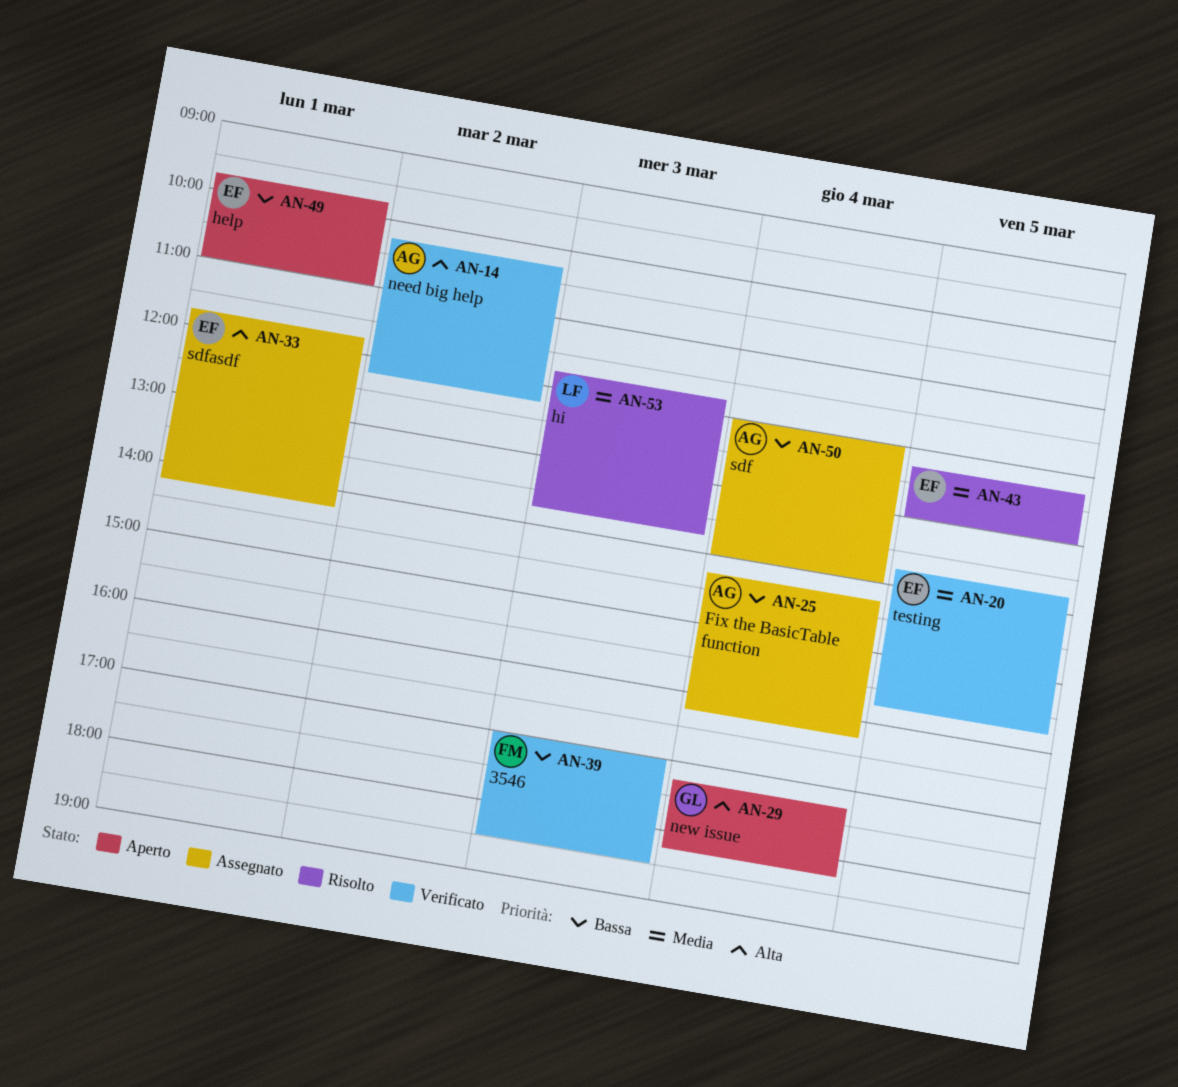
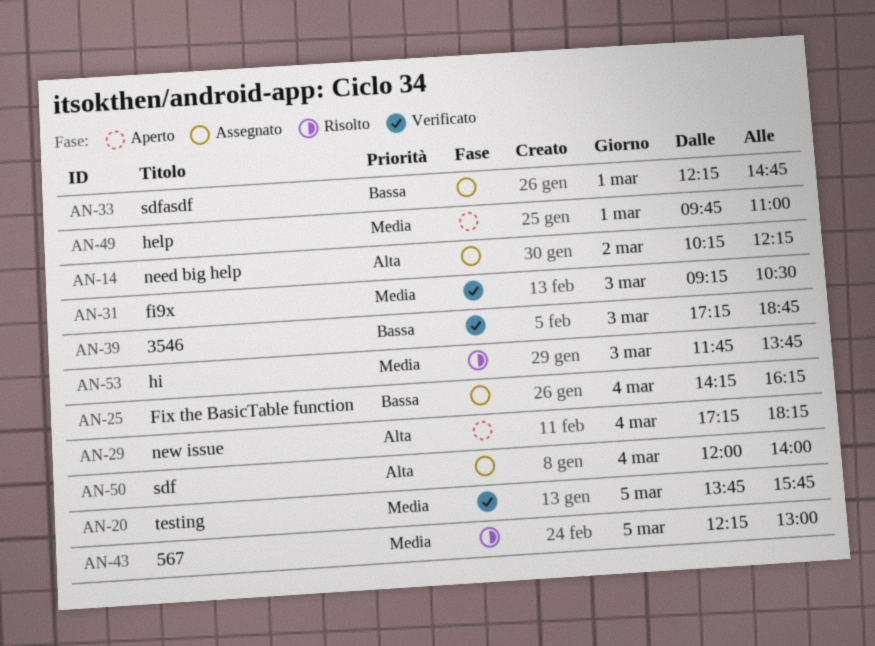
AN-14, status: Verificato -> Assegnato
AN-31: none -> present
AN-33, priority: Alta -> Bassa
AN-33, begins: 11:45 -> 12:15
AN-33, ends: 14:15 -> 14:45
AN-39, begins: 17:00 -> 17:15
AN-39, ends: 18:30 -> 18:45
AN-49, priority: Bassa -> Media
AN-50, priority: Bassa -> Alta

